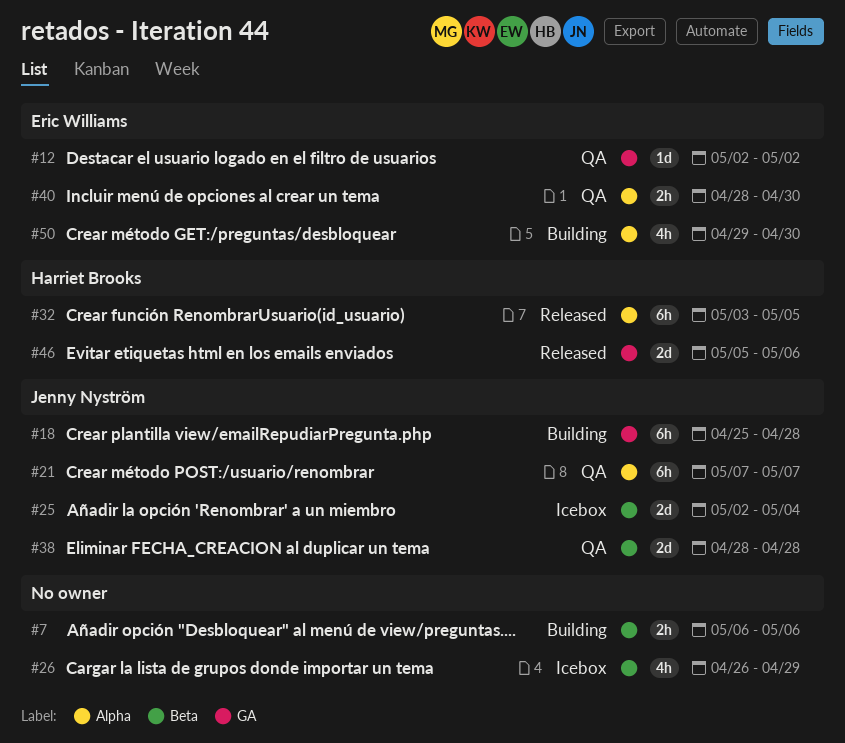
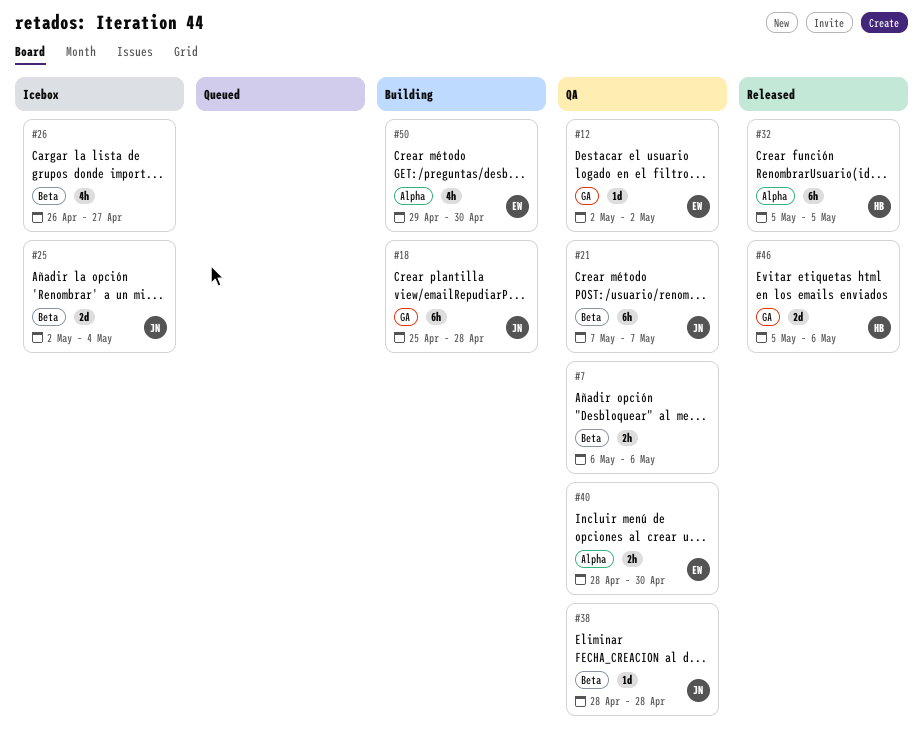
#7, status: Building -> QA
#21, label: Alpha -> Beta
#26, due: Apr 29 -> Apr 27
#32, start: May 3 -> May 5
#38, estimate: 2d -> 1d

